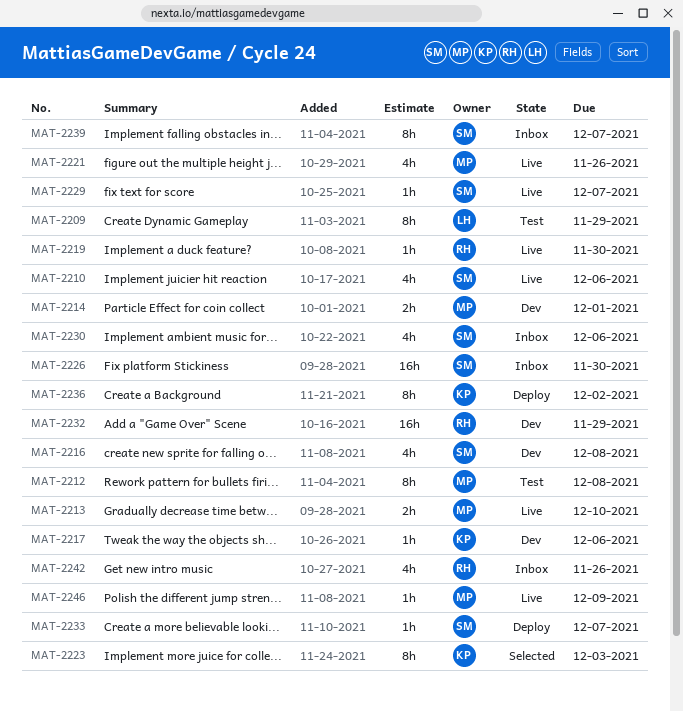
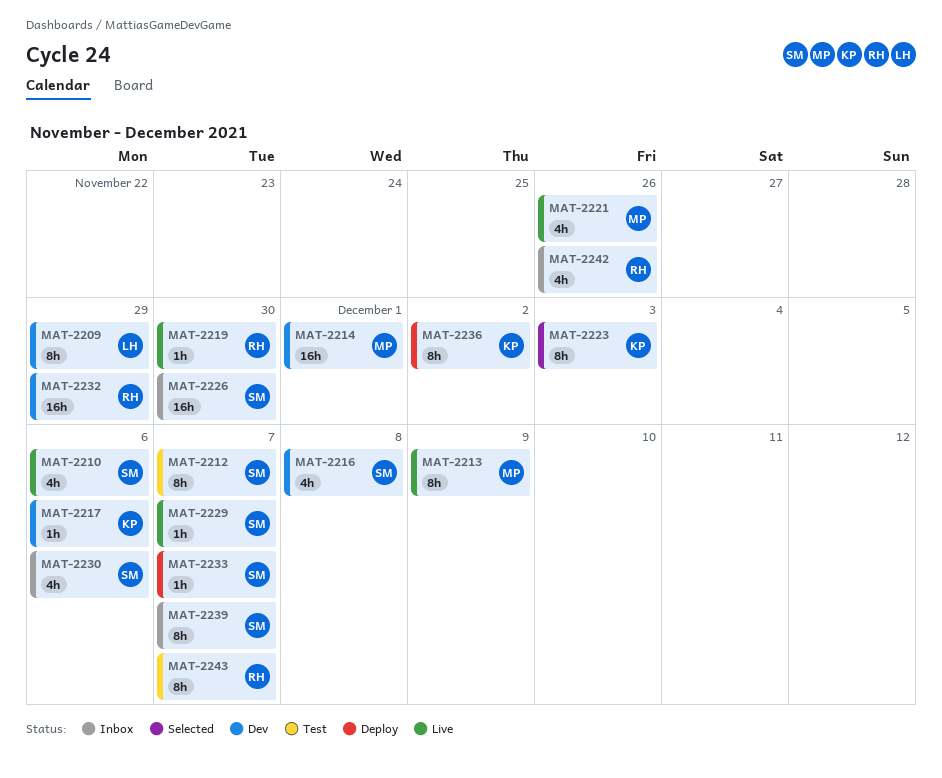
MAT-2209, status: Test -> Dev
MAT-2212, owner: MP -> SM
MAT-2212, due: Dec 8 -> Dec 7
MAT-2213, estimate: 2h -> 8h
MAT-2213, due: Dec 10 -> Dec 9
MAT-2214, estimate: 2h -> 16h
MAT-2243: none -> present
MAT-2246: present -> none

